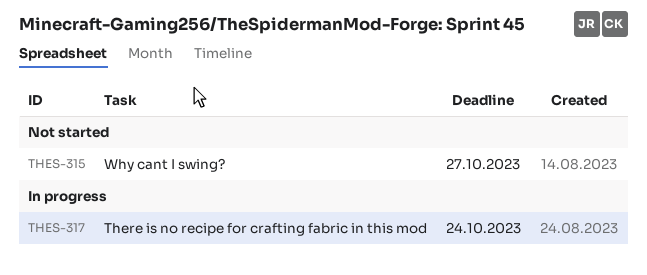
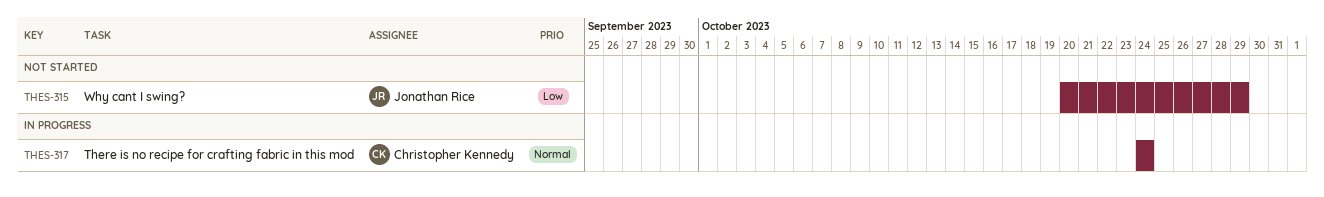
THES-315, due: Oct 27 -> Oct 29

